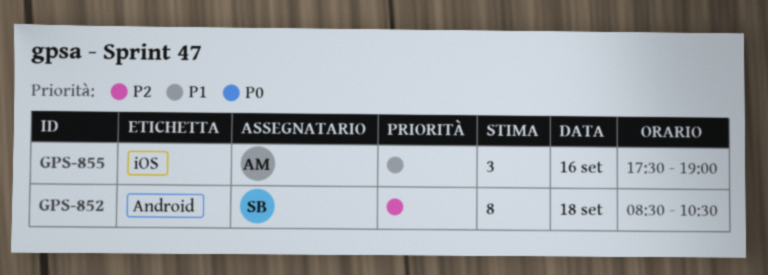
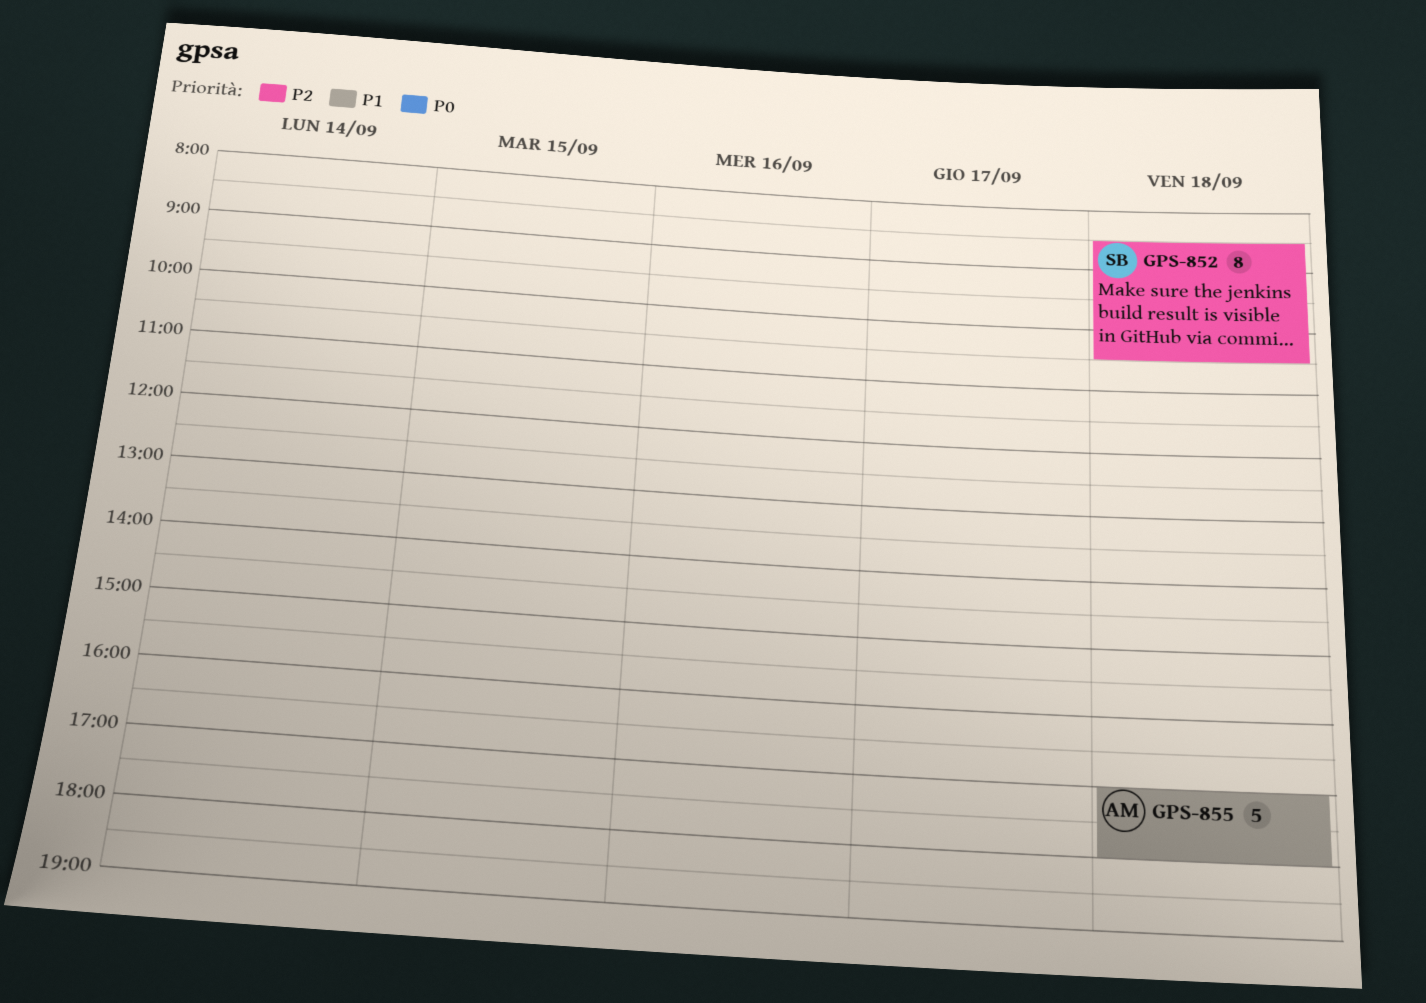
GPS-855, estimate: 3 -> 5
GPS-855, day: Sep 16 -> Sep 18
GPS-855, begins: 17:30 -> 17:00
GPS-855, ends: 19:00 -> 18:00

